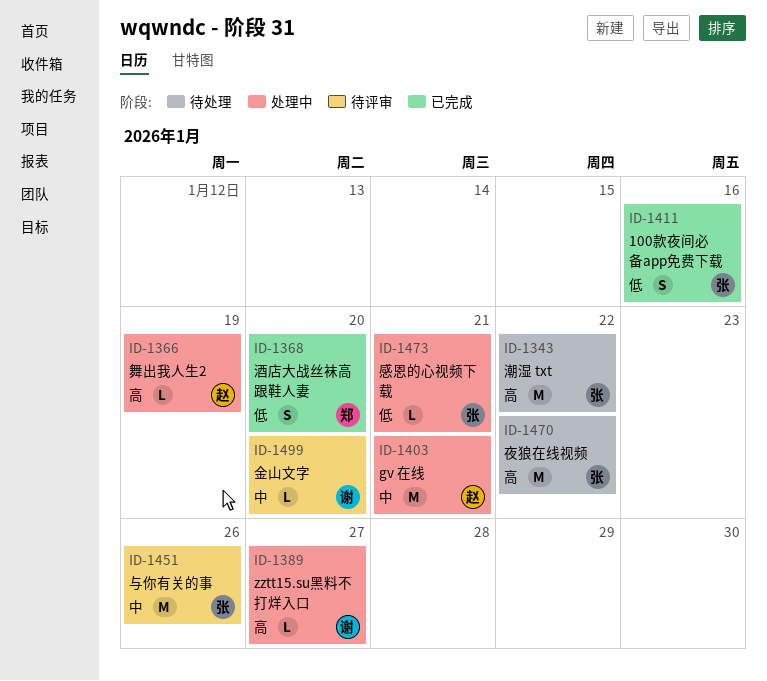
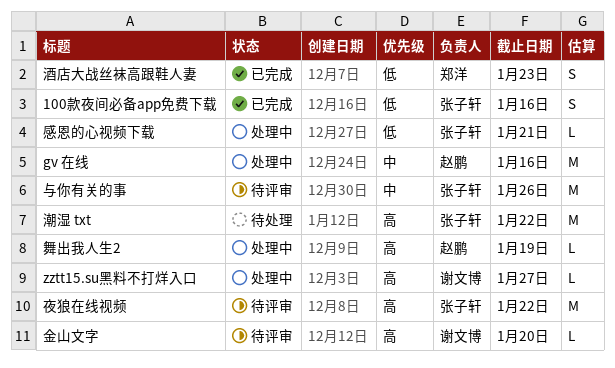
gv 在线, due: Jan 21 -> Jan 16
夜狼在线视频, status: 待处理 -> 待评审
酒店大战丝袜高跟鞋人妻, due: Jan 20 -> Jan 23
金山文字, priority: 中 -> 高

